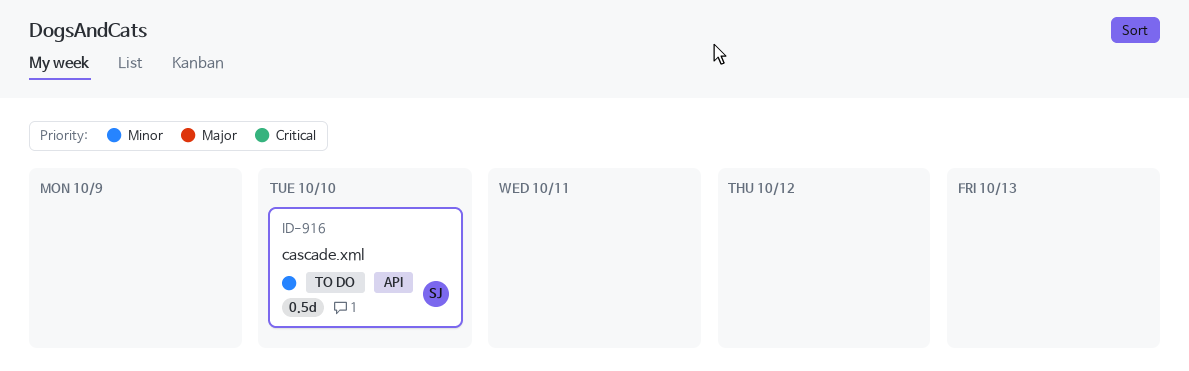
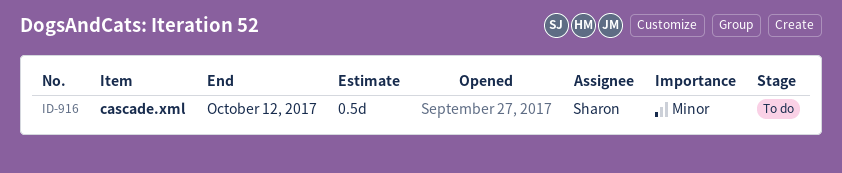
ID-916, due: Oct 10 -> Oct 12

